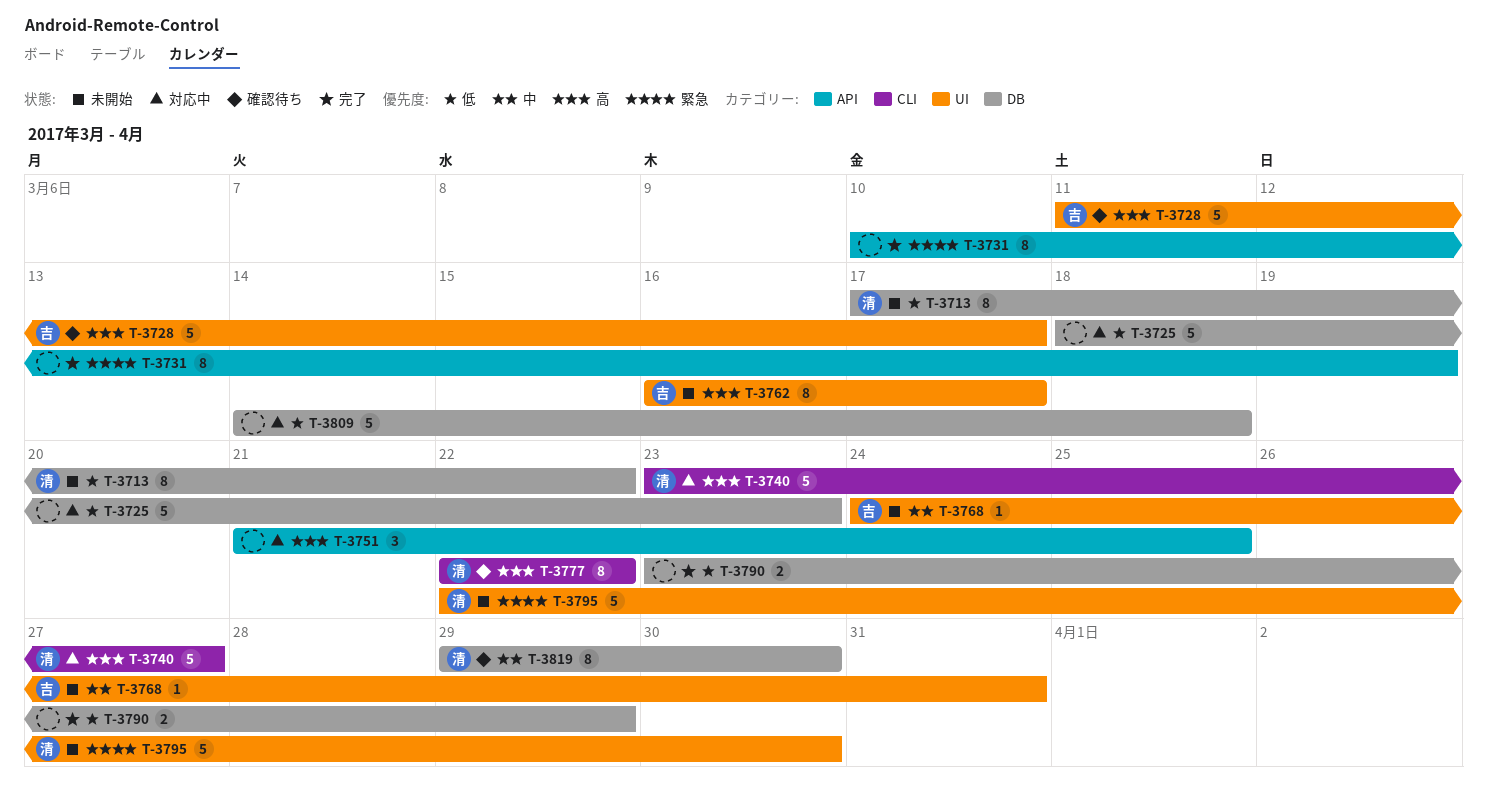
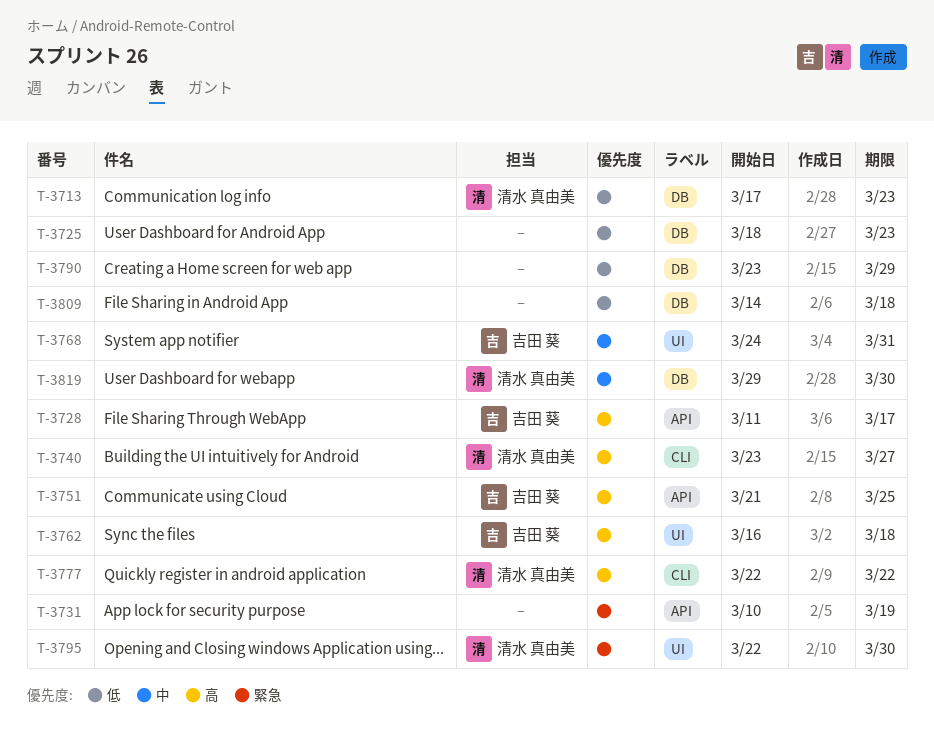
T-3713, due: Mar 22 -> Mar 23
T-3728, label: UI -> API
T-3751, owner: none -> 吉田 葵
T-3762, due: Mar 17 -> Mar 18

